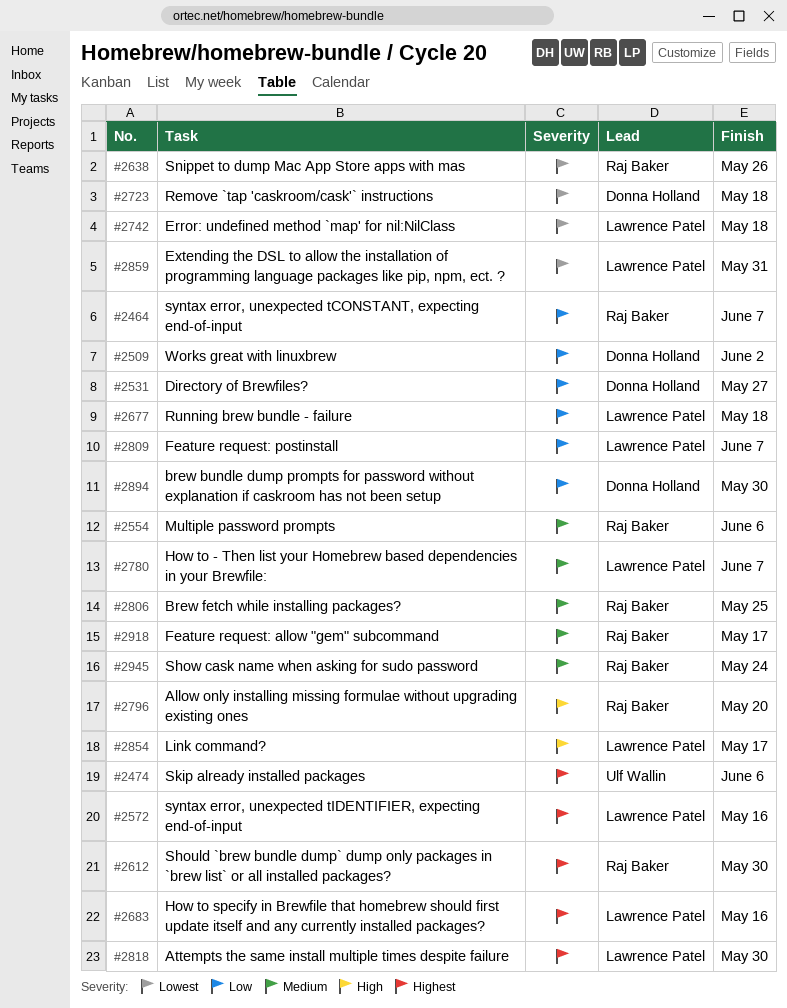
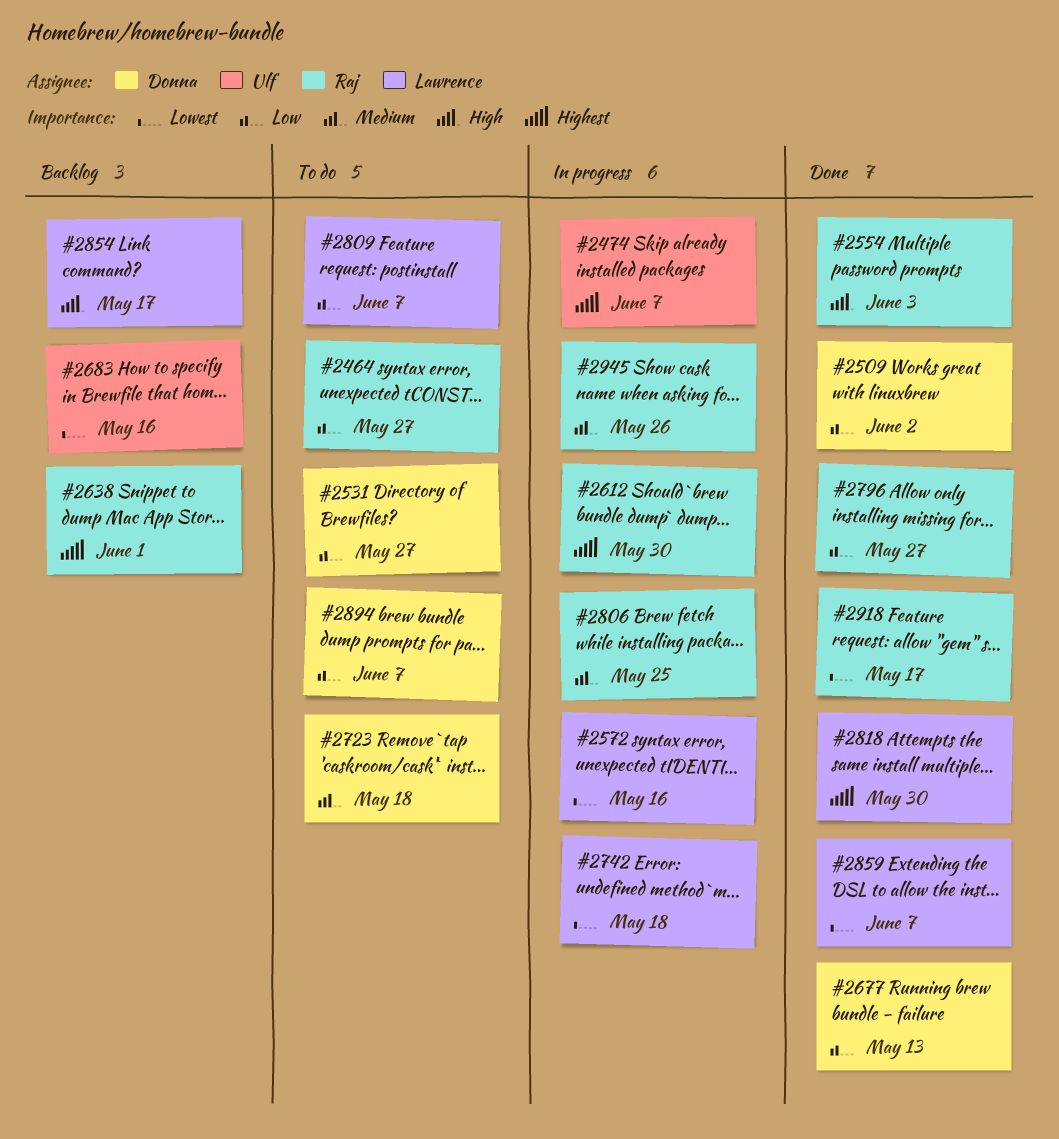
#2464, due: Jun 7 -> May 27
#2474, due: Jun 6 -> Jun 7
#2554, priority: Medium -> High
#2554, due: Jun 6 -> Jun 3
#2572, priority: Highest -> Lowest
#2638, priority: Lowest -> Highest
#2638, due: May 26 -> Jun 1
#2677, owner: Lawrence Patel -> Donna Holland
#2677, due: May 18 -> May 13
#2683, owner: Lawrence Patel -> Ulf Wallin
#2683, priority: Highest -> Lowest
#2723, priority: Lowest -> Medium
#2780: present -> none
#2796, priority: High -> Low
#2796, due: May 20 -> May 27
#2859, due: May 31 -> Jun 7
#2894, due: May 30 -> Jun 7
#2918, priority: Medium -> Lowest
#2945, due: May 24 -> May 26

